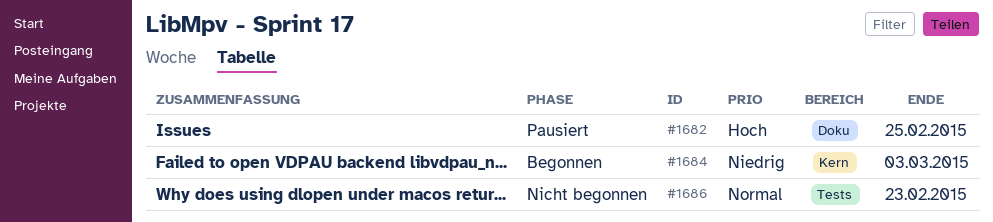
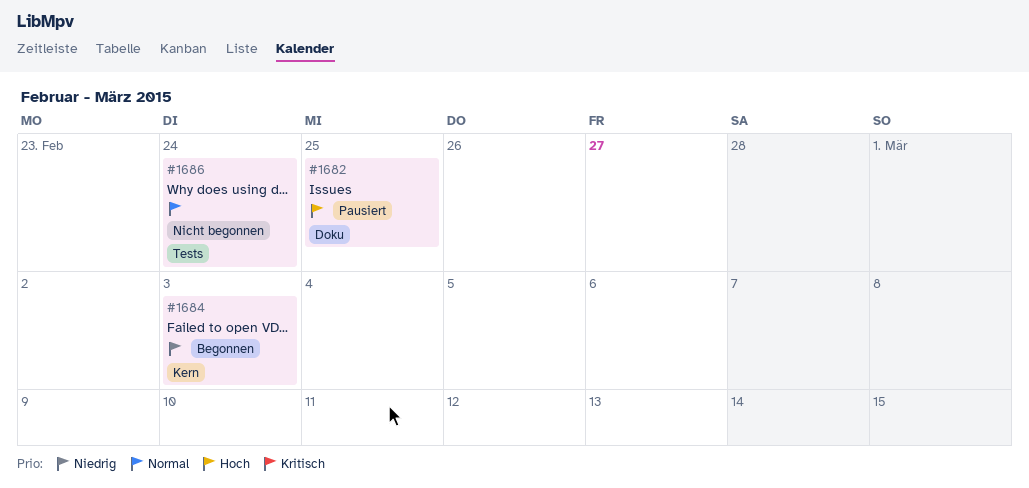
#1686, due: Feb 23 -> Feb 24

